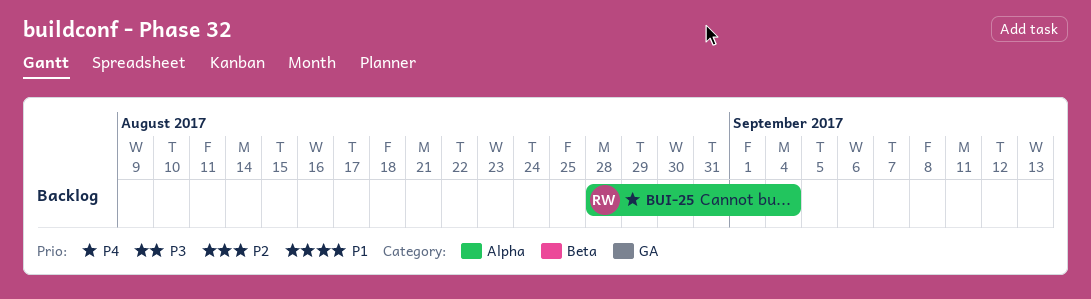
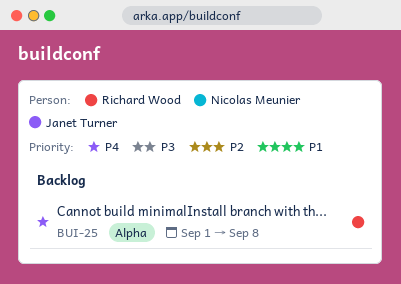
BUI-25, start: Aug 28 -> Sep 1
BUI-25, due: Sep 4 -> Sep 8

